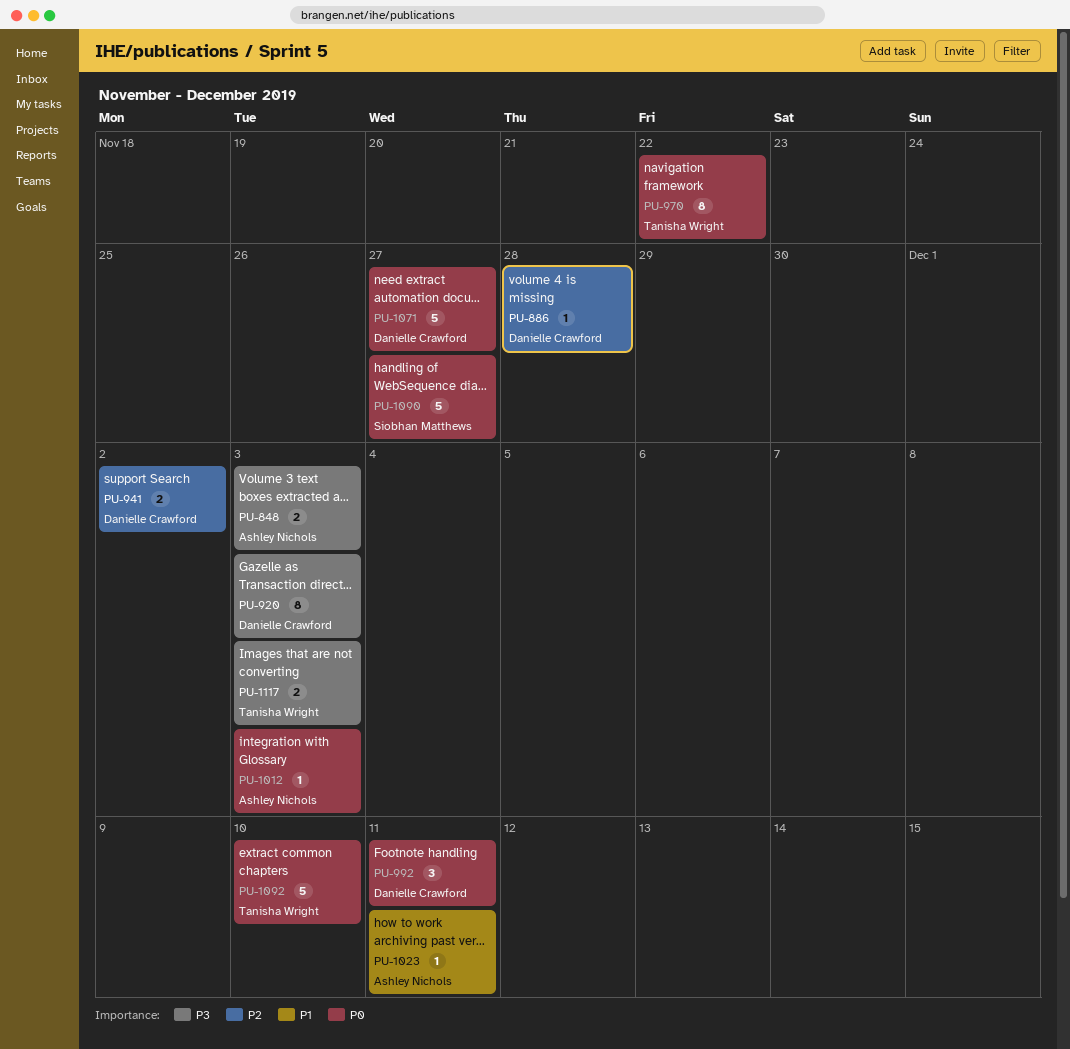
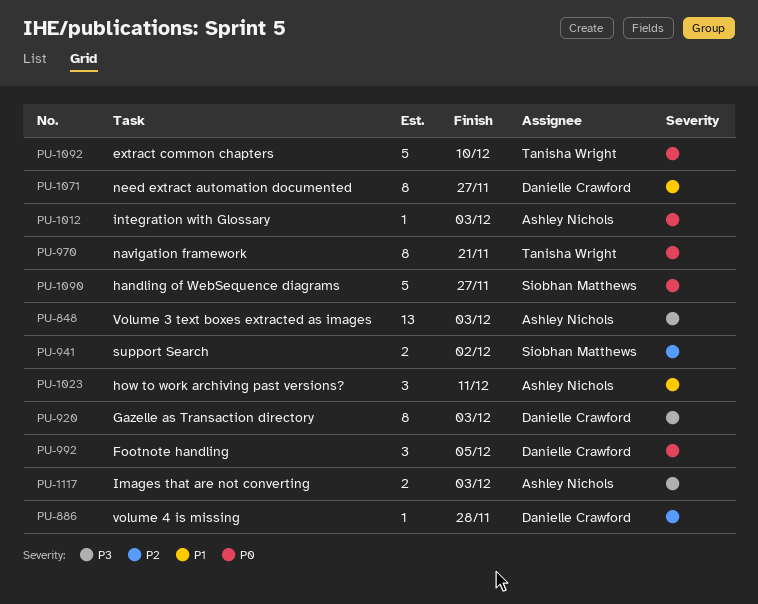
PU-848, estimate: 2 -> 13
PU-941, owner: Danielle Crawford -> Siobhan Matthews
PU-970, due: Nov 22 -> Nov 21
PU-992, due: Dec 11 -> Dec 5
PU-1023, estimate: 1 -> 3
PU-1071, priority: P0 -> P1
PU-1071, estimate: 5 -> 8
PU-1117, owner: Tanisha Wright -> Ashley Nichols

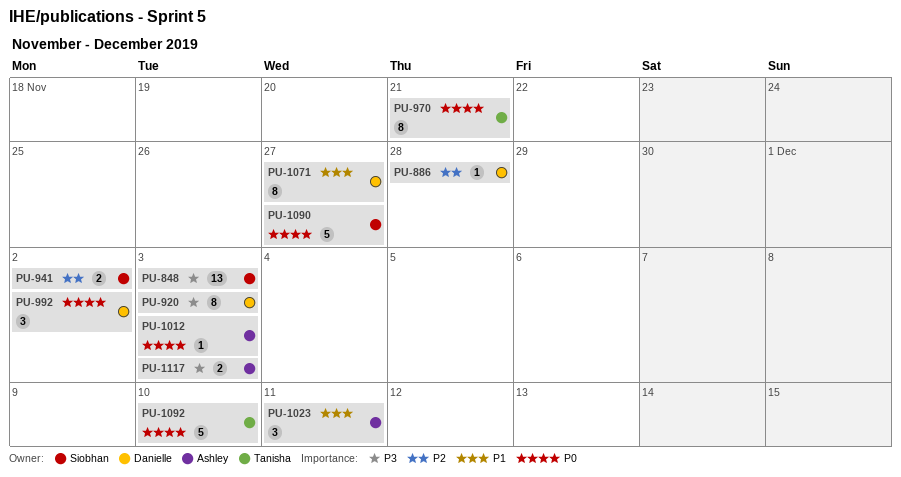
PU-848, owner: Ashley Nichols -> Siobhan Matthews
PU-992, due: Dec 5 -> Dec 2

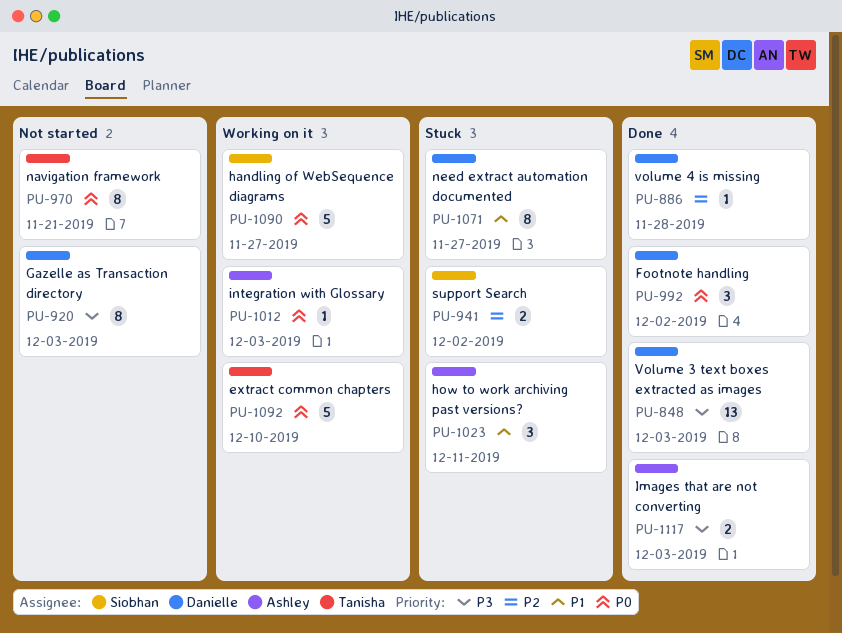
PU-848, owner: Siobhan -> Danielle

